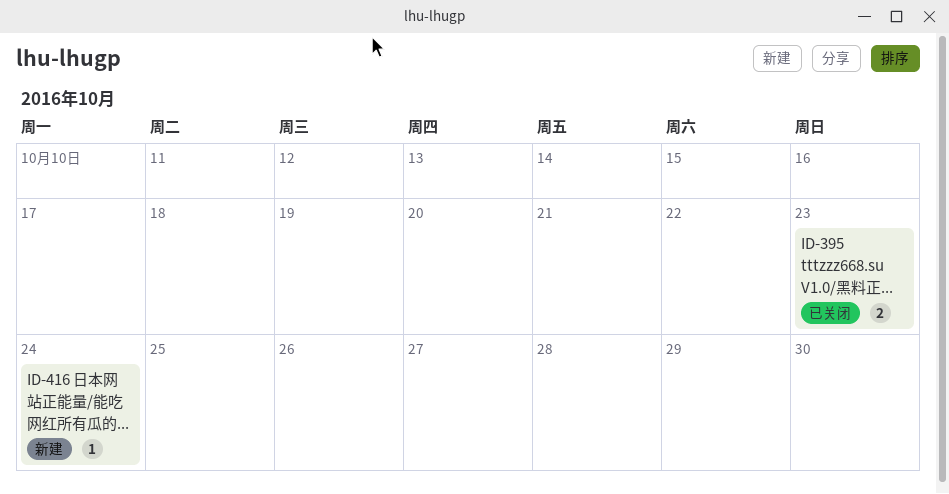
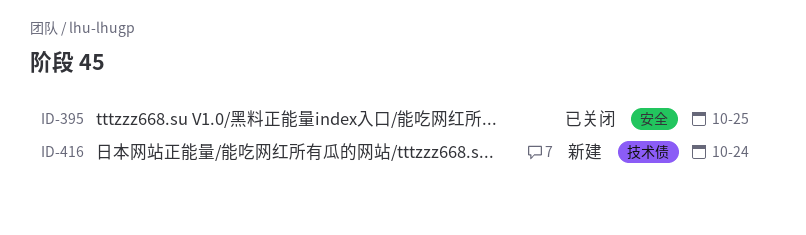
ID-395, due: Oct 23 -> Oct 25

